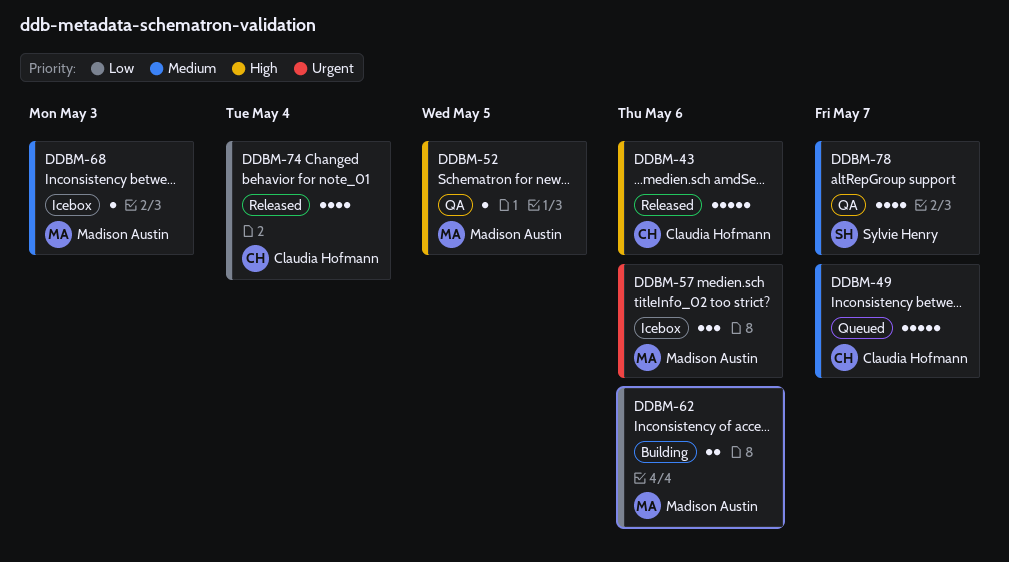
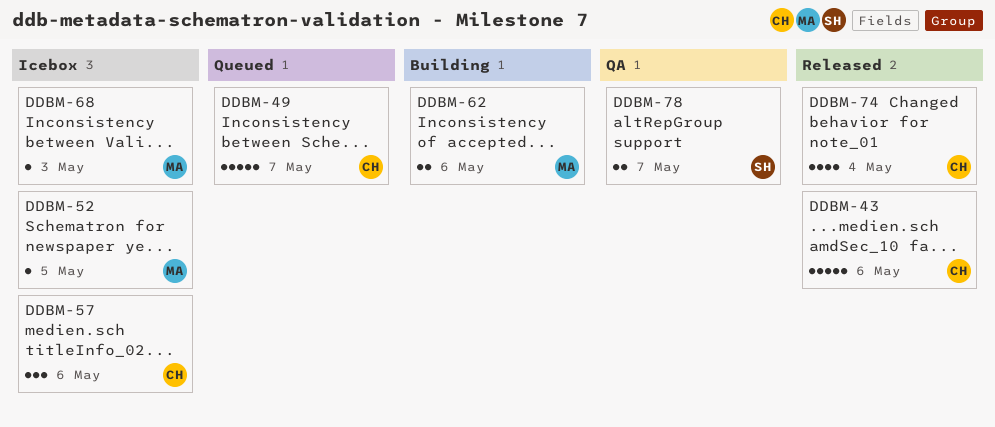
DDBM-52, status: QA -> Icebox
DDBM-57, owner: Madison Austin -> Claudia Hofmann
DDBM-78, estimate: 4 -> 2

